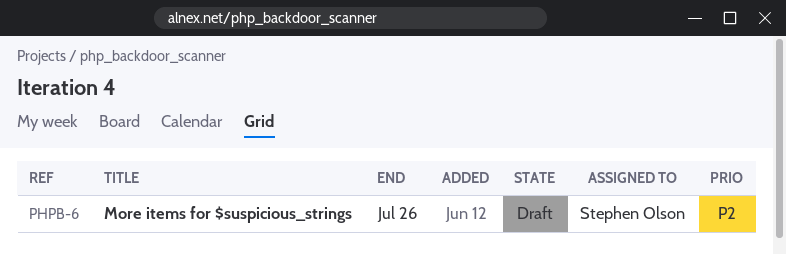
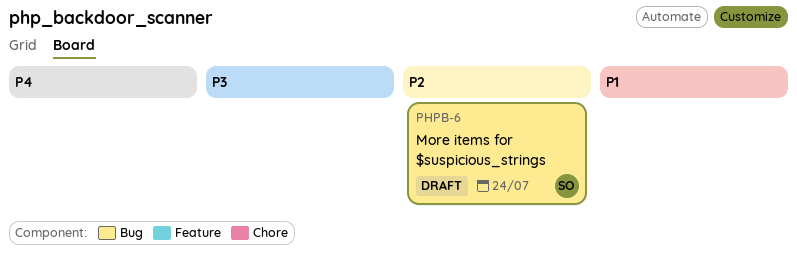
PHPB-6, due: Jul 26 -> Jul 24

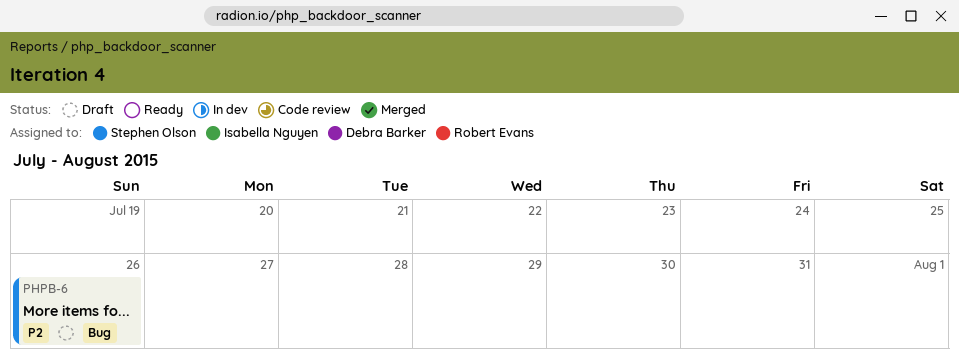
PHPB-6, due: Jul 24 -> Jul 26

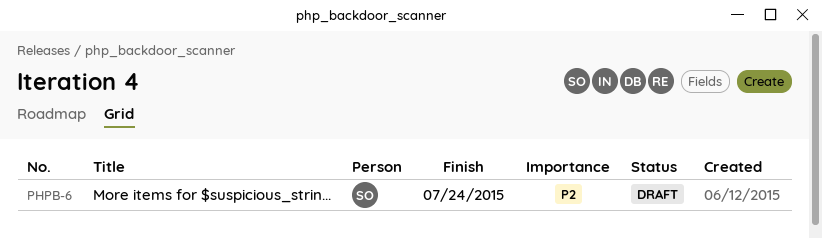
PHPB-6, due: Jul 26 -> Jul 24

